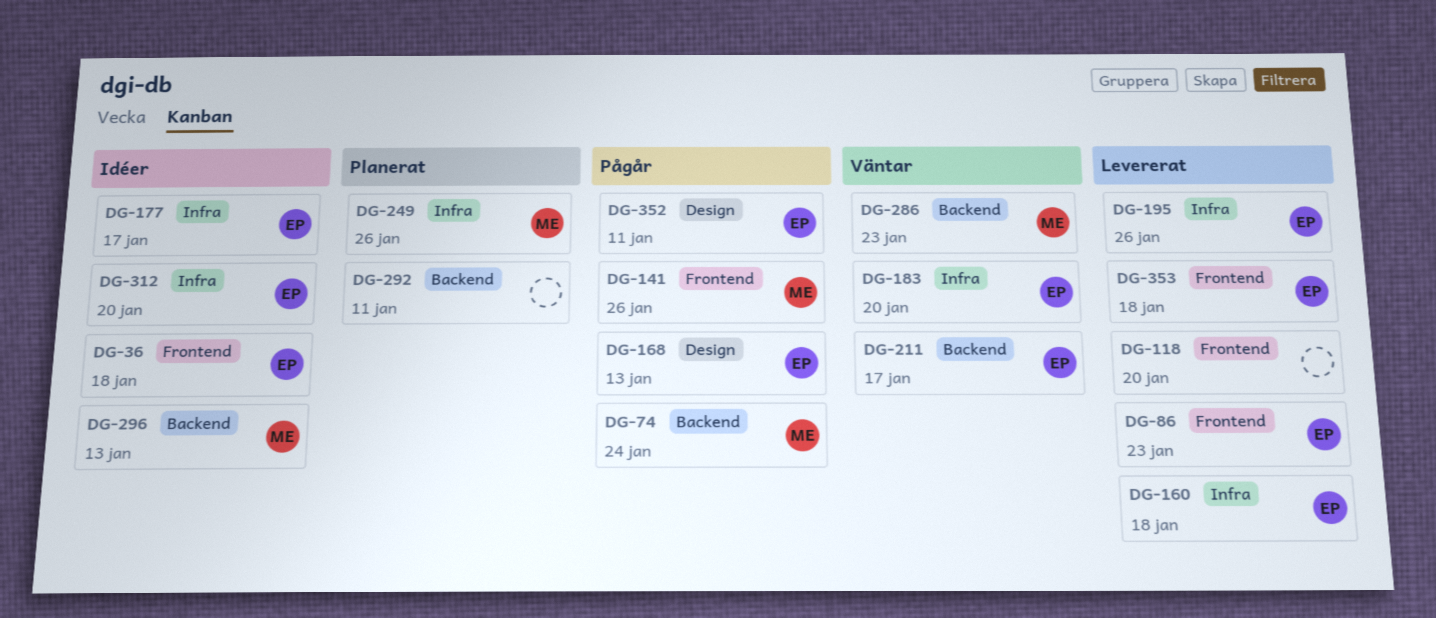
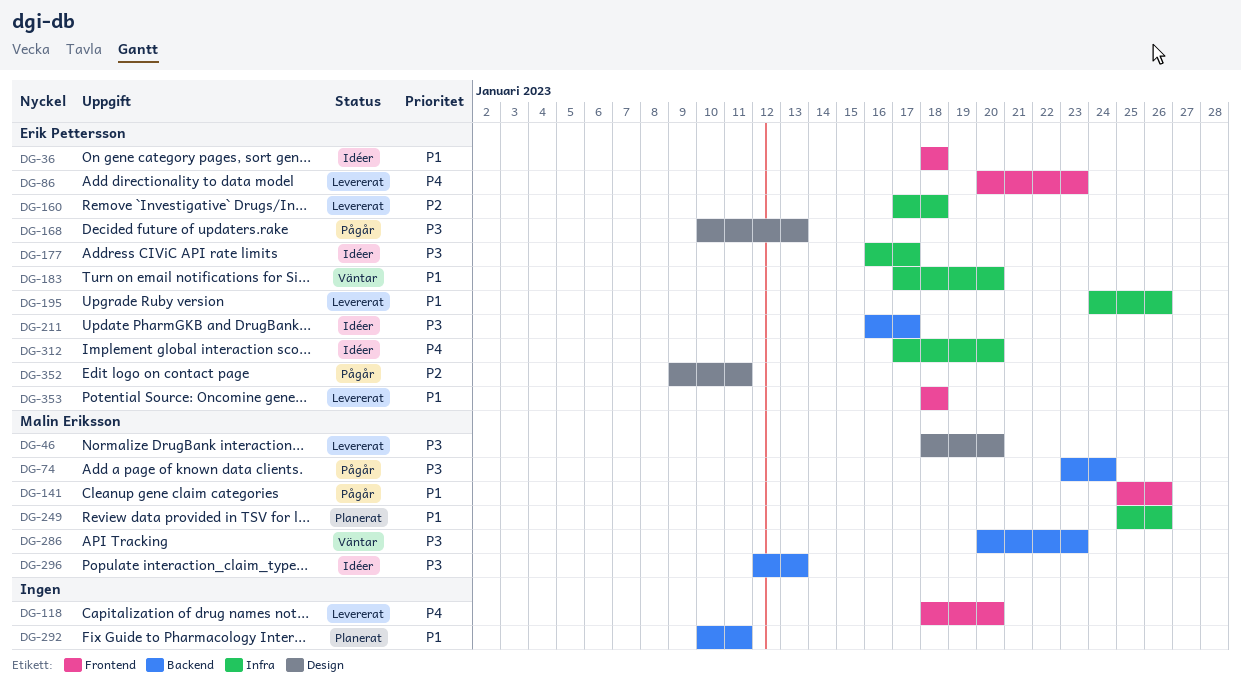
DG-46: none -> present
DG-211, status: Väntar -> Idéer

